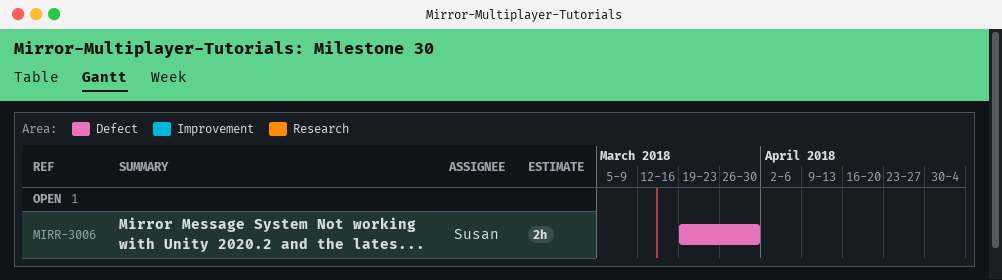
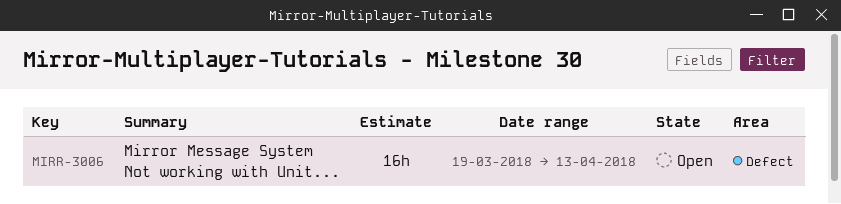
MIRR-3006, estimate: 2h -> 16h
MIRR-3006, due: Mar 30 -> Apr 13

